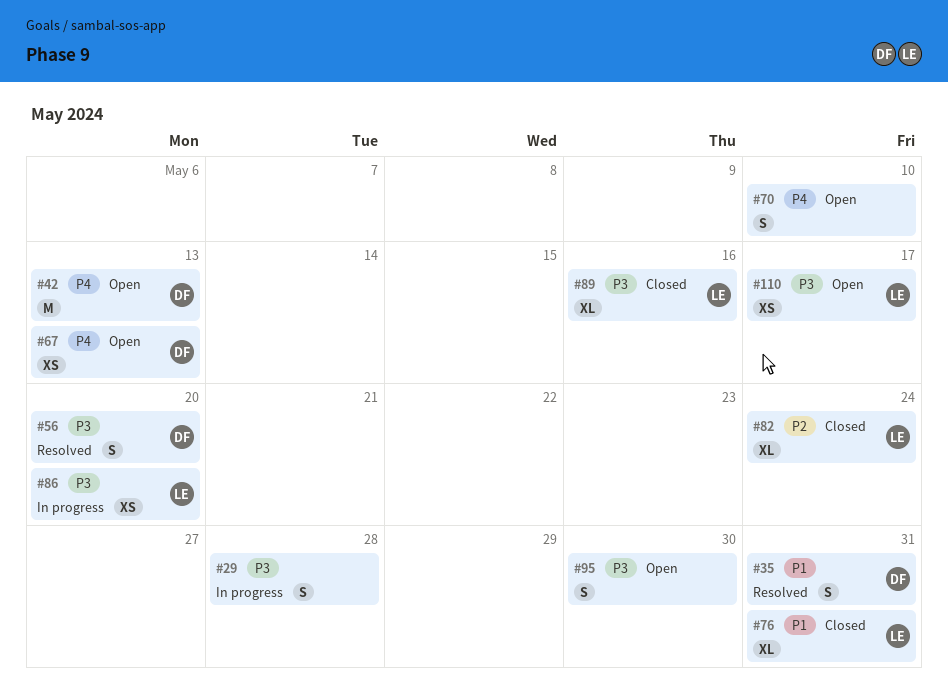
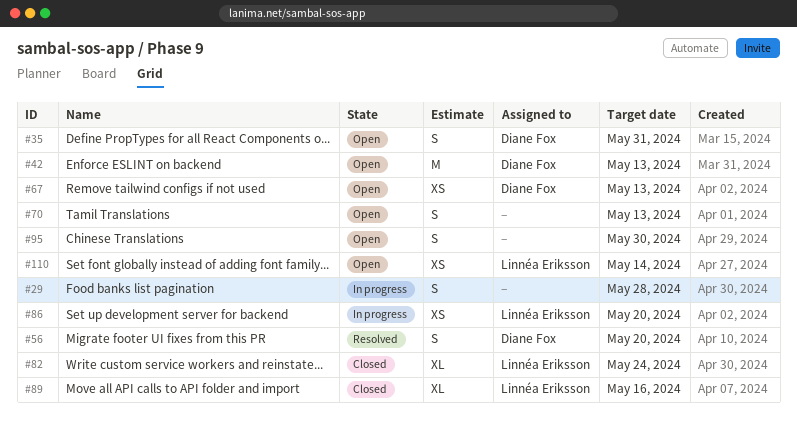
#35, status: Resolved -> Open
#70, due: May 10 -> May 13
#76: present -> none
#110, due: May 17 -> May 14

